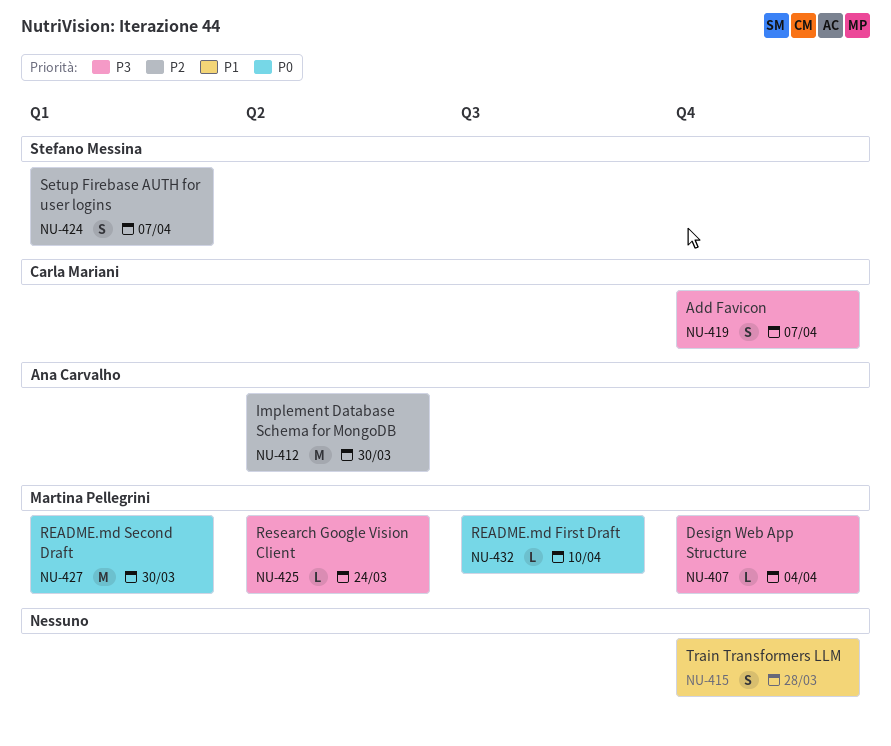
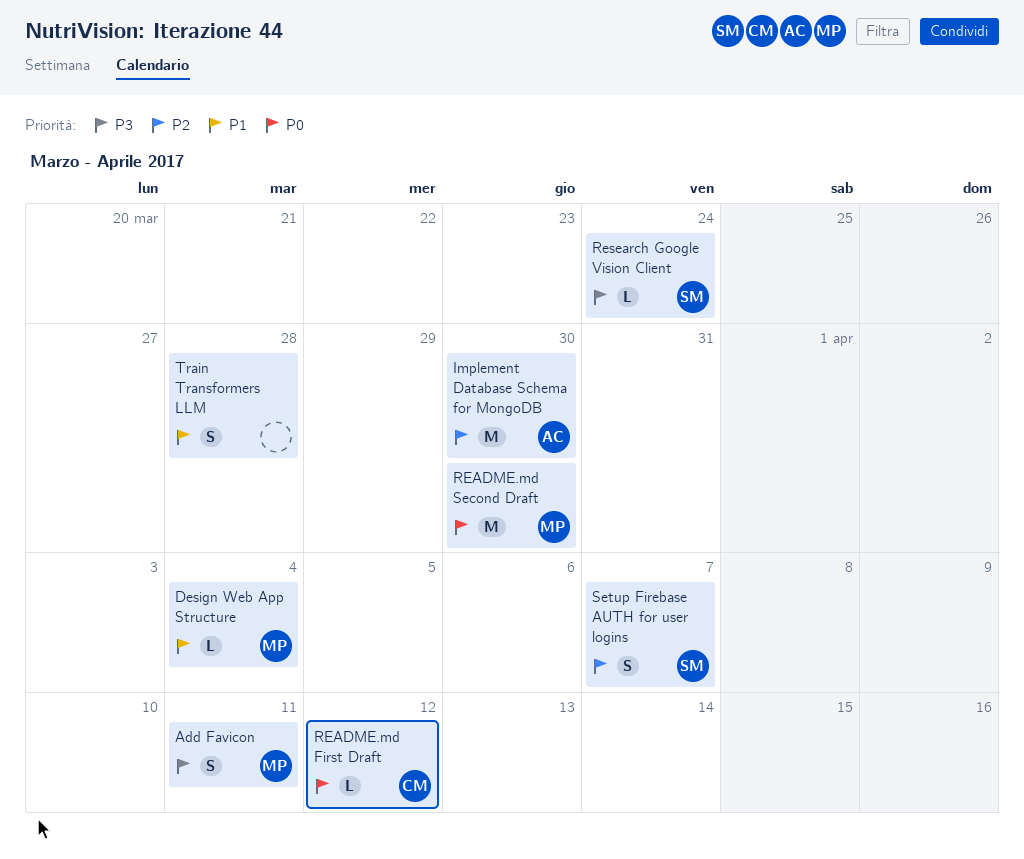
Add Favicon, owner: Carla Mariani -> Martina Pellegrini
Add Favicon, due: Apr 7 -> Apr 11
Design Web App Structure, priority: P3 -> P1
README.md First Draft, owner: Martina Pellegrini -> Carla Mariani
README.md First Draft, due: Apr 10 -> Apr 12
Research Google Vision Client, owner: Martina Pellegrini -> Stefano Messina

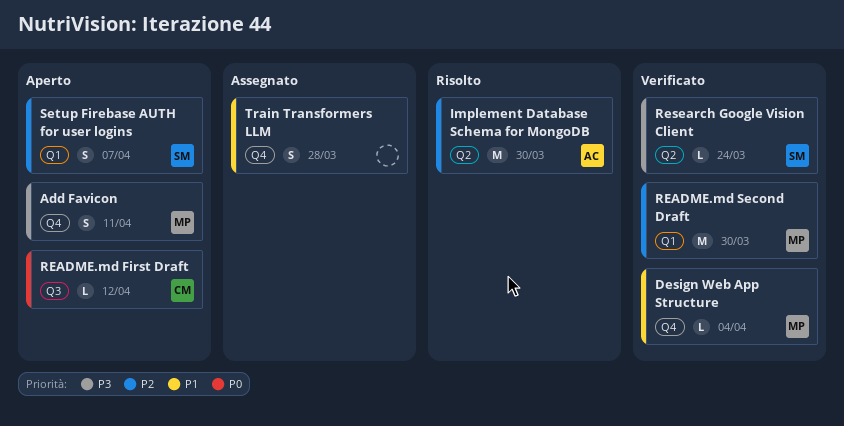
README.md Second Draft, priority: P0 -> P2

